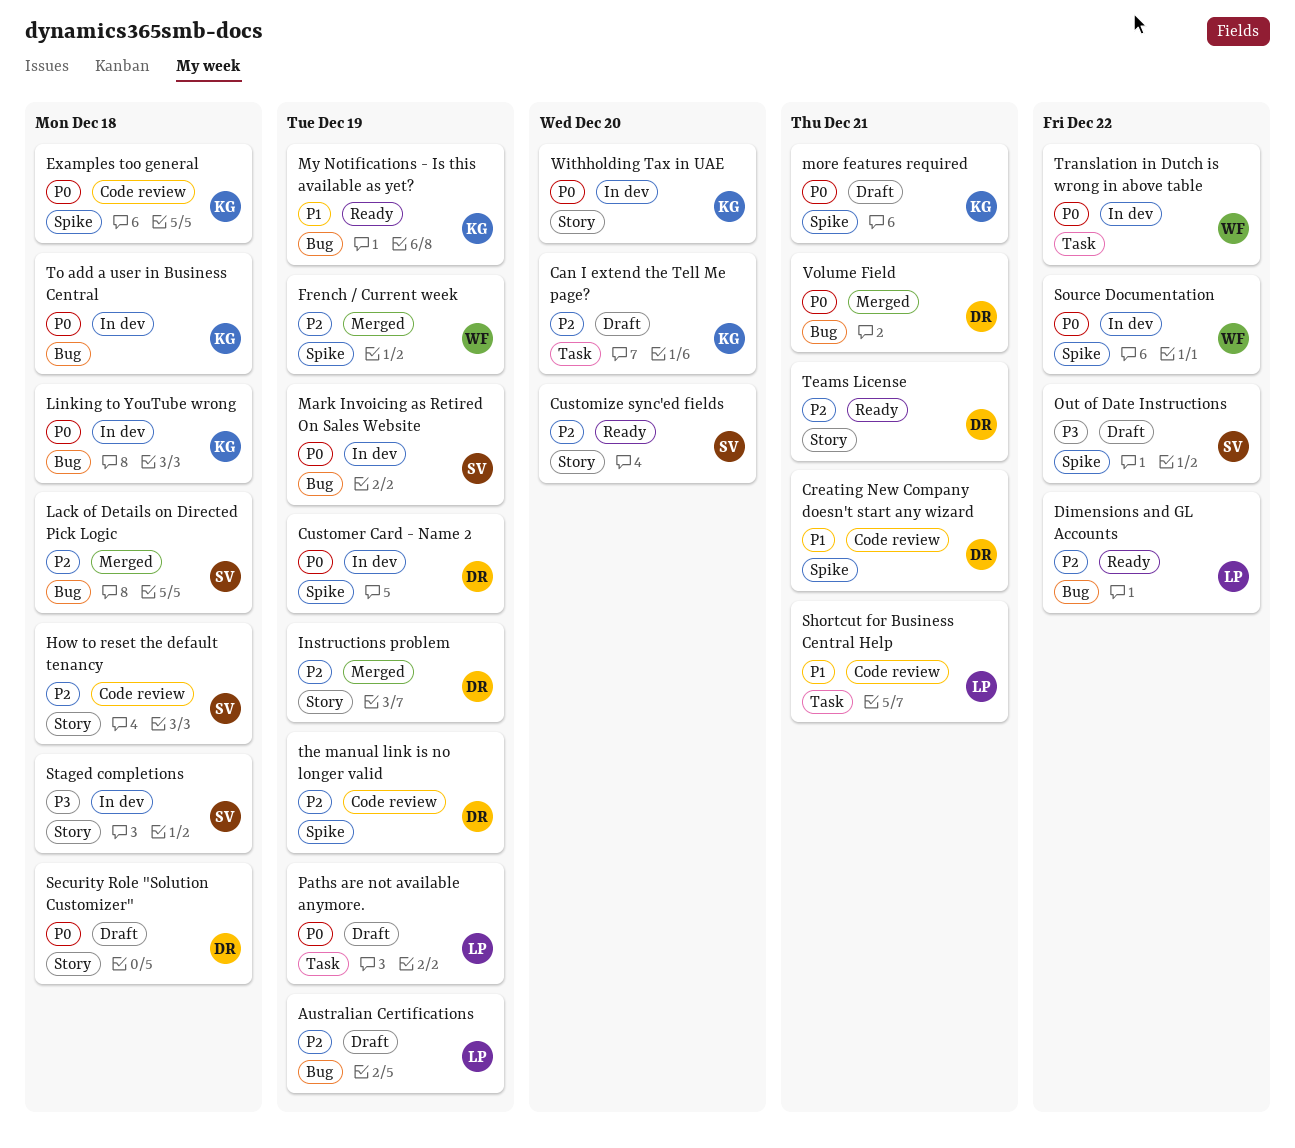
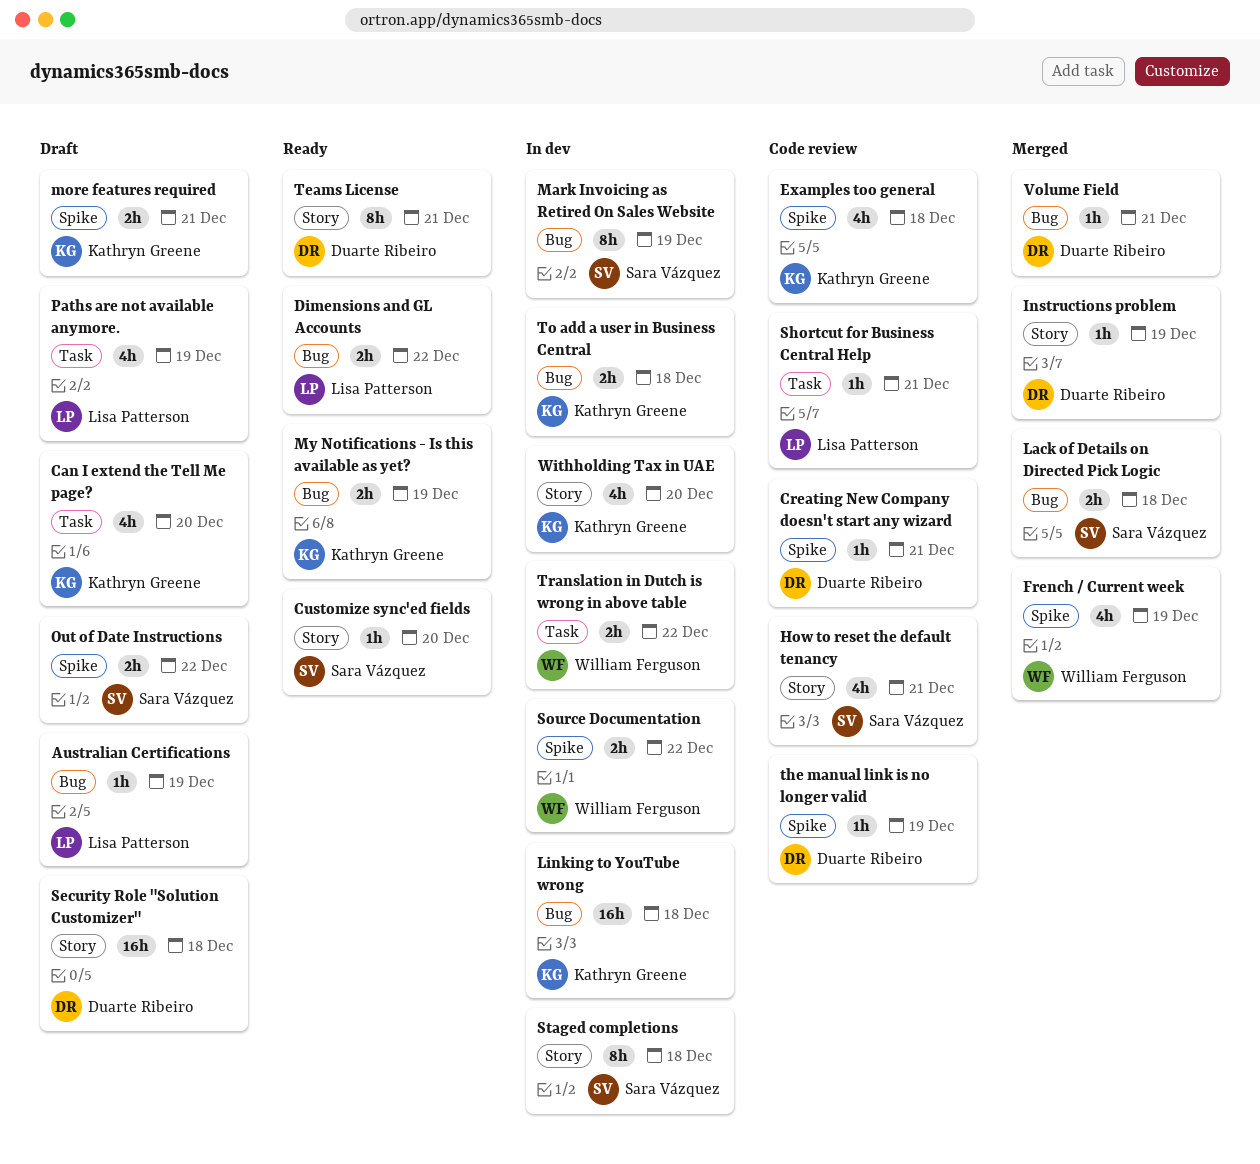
Customer Card - Name 2: present -> none
How to reset the default tenancy, due: Dec 18 -> Dec 21

